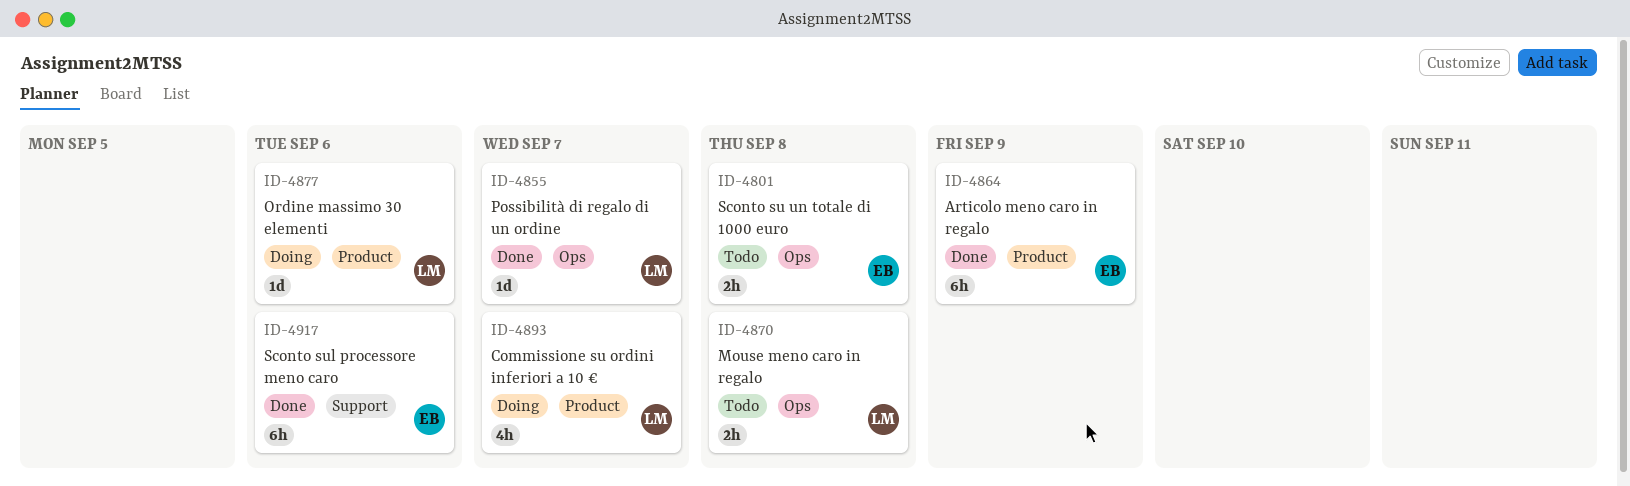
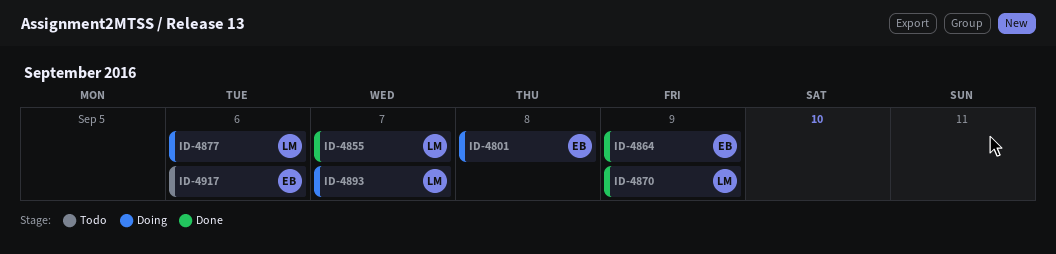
ID-4801, status: Todo -> Doing
ID-4870, status: Todo -> Done
ID-4870, due: Sep 8 -> Sep 9
ID-4917, status: Done -> Todo

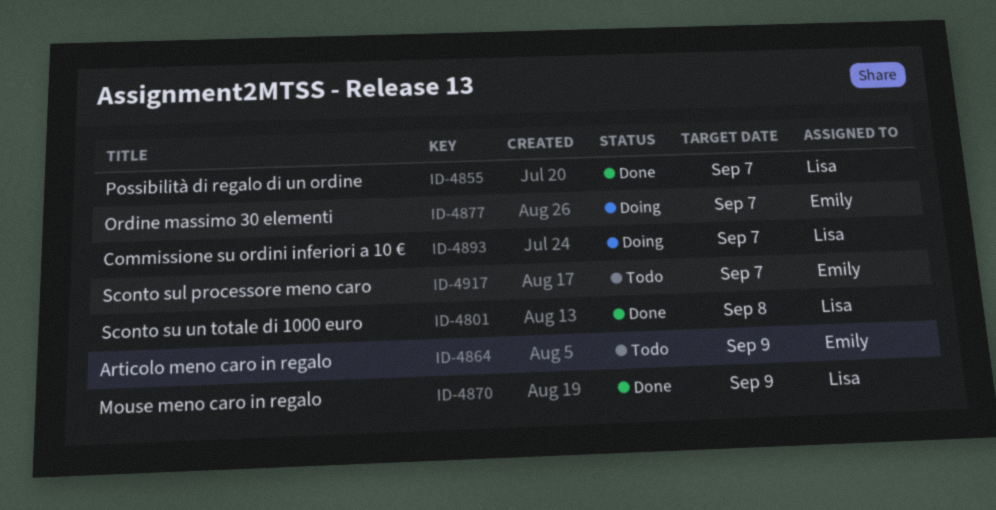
ID-4801, status: Doing -> Done
ID-4801, owner: Emily -> Lisa
ID-4864, status: Done -> Todo
ID-4877, owner: Lisa -> Emily
ID-4877, due: Sep 6 -> Sep 7
ID-4917, due: Sep 6 -> Sep 7

